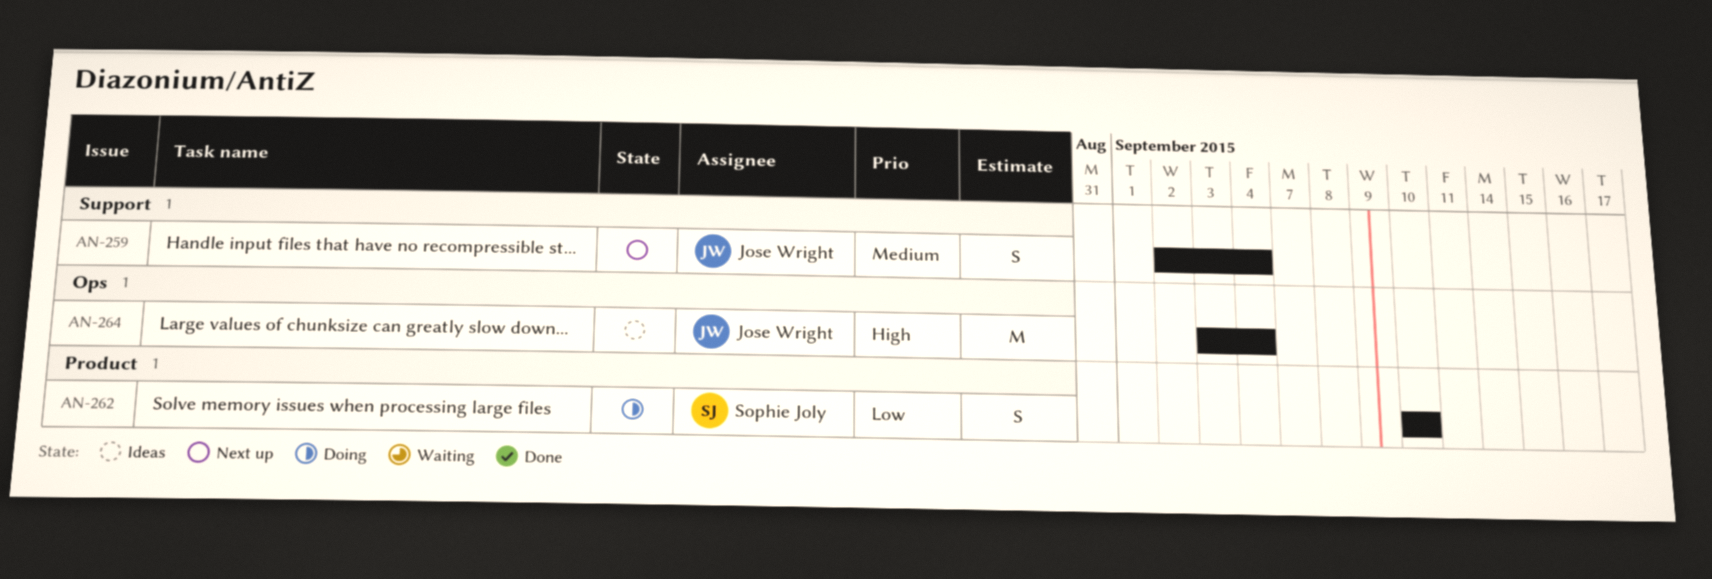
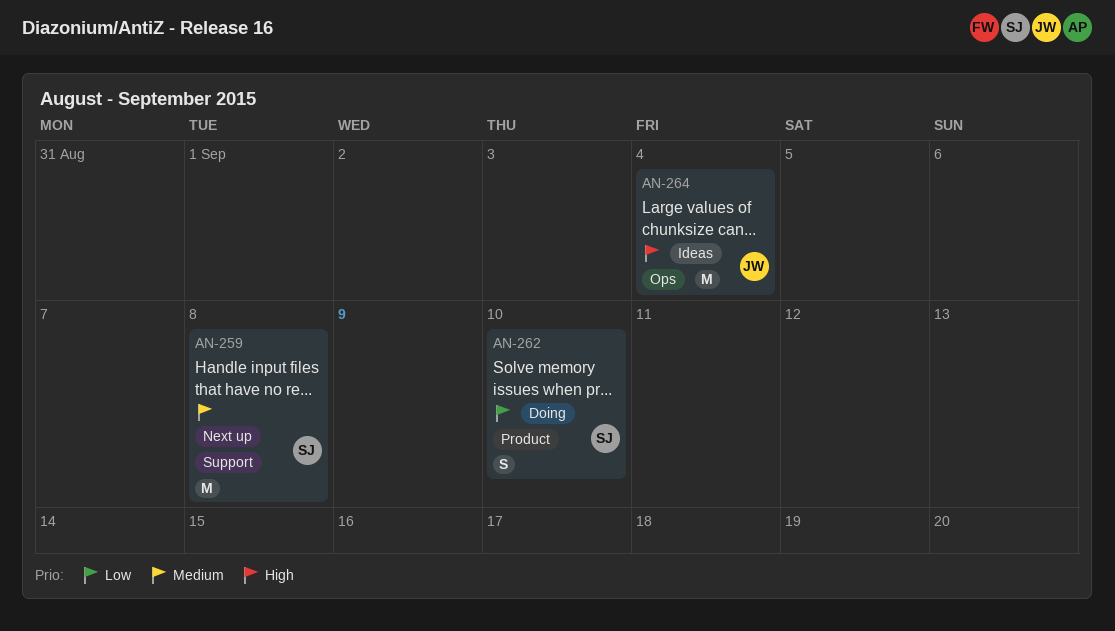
AN-259, owner: Jose Wright -> Sophie Joly
AN-259, estimate: S -> M
AN-259, due: Sep 4 -> Sep 8

